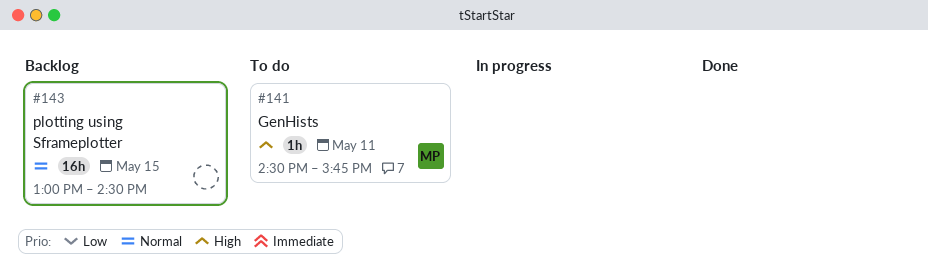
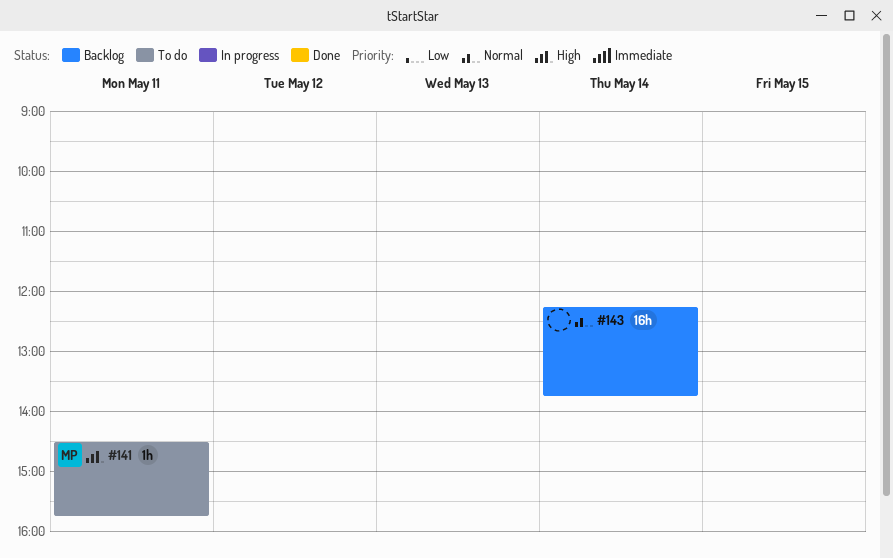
#143, day: May 15 -> May 14
#143, begins: 13:00 -> 12:15
#143, ends: 14:30 -> 13:45

